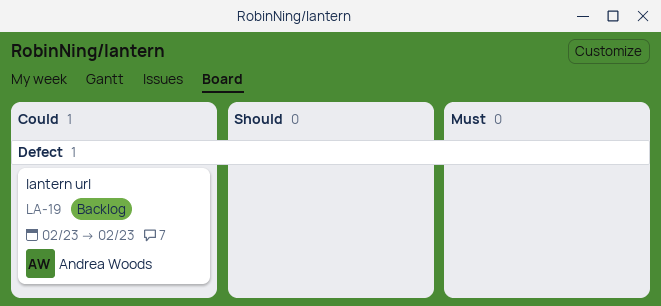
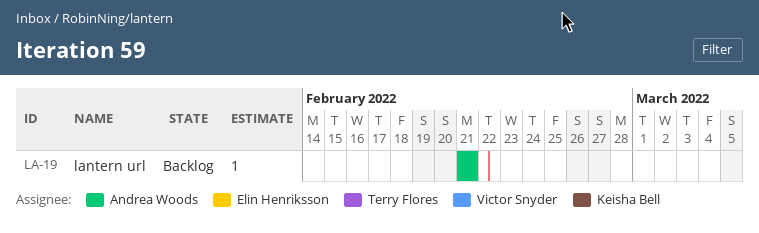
LA-19, start: Feb 23 -> Feb 21
LA-19, due: Feb 23 -> Feb 21

